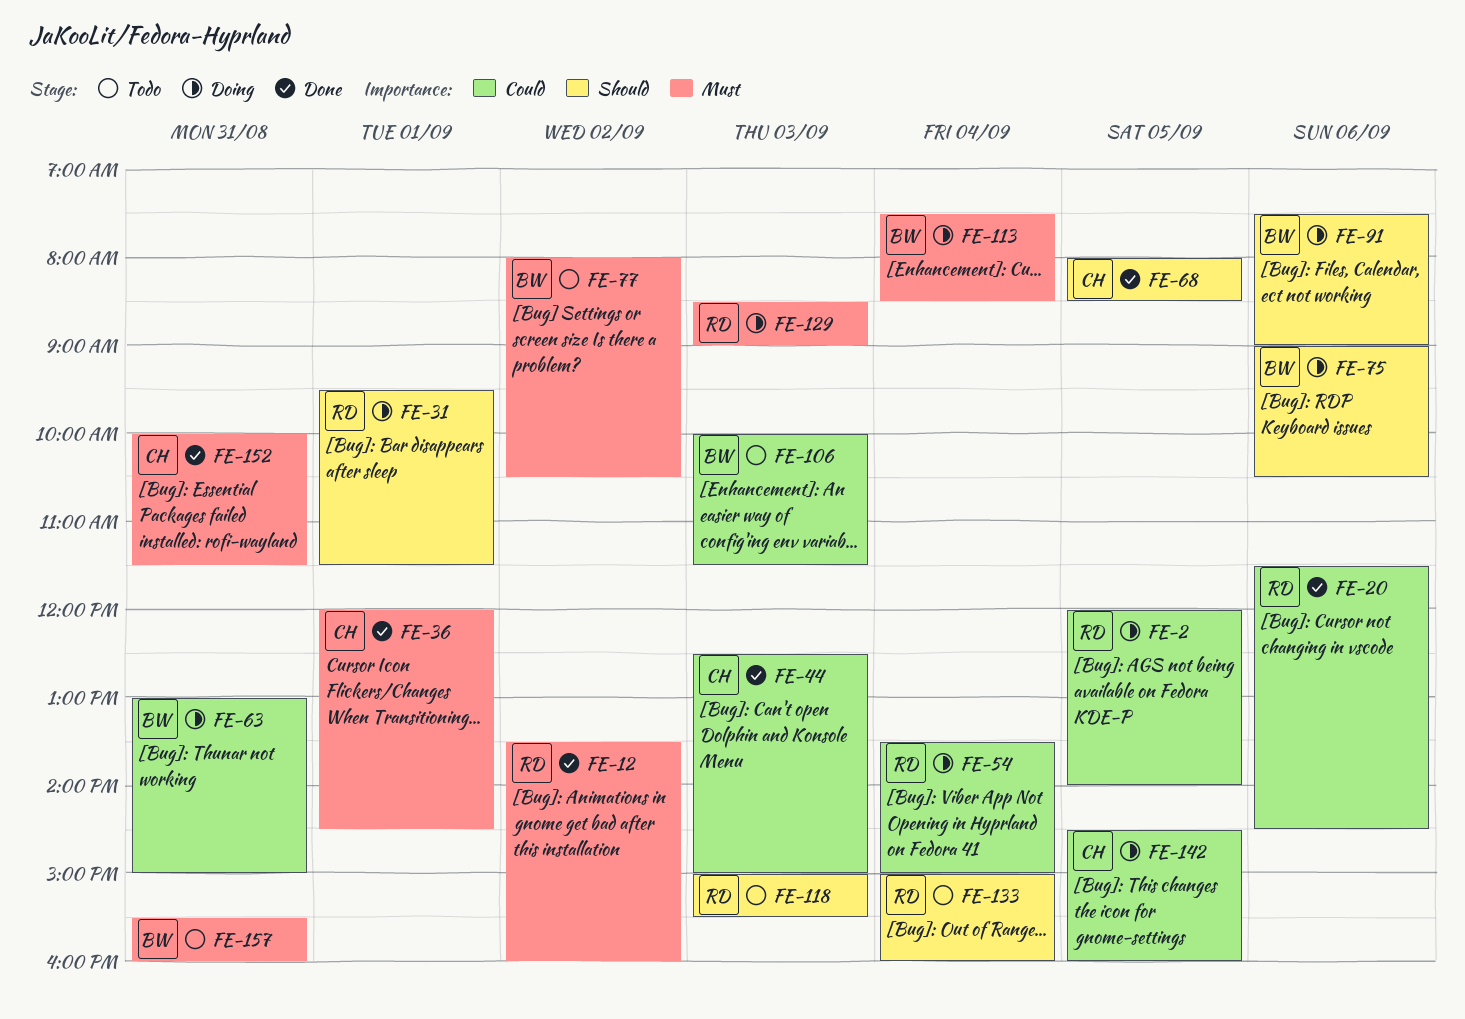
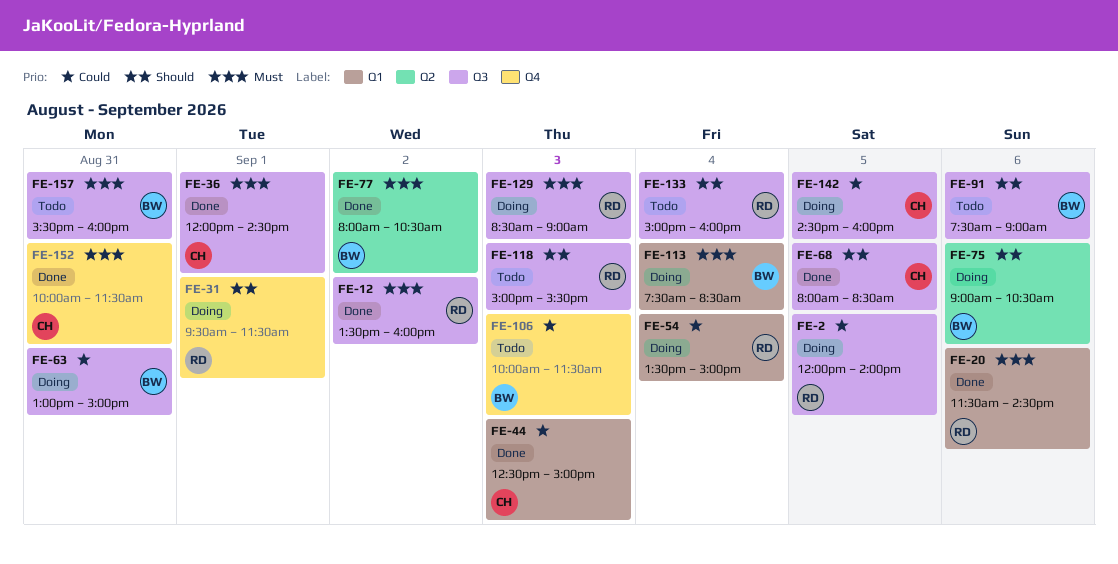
FE-20, priority: Could -> Must
FE-77, status: Todo -> Done
FE-91, status: Doing -> Todo

